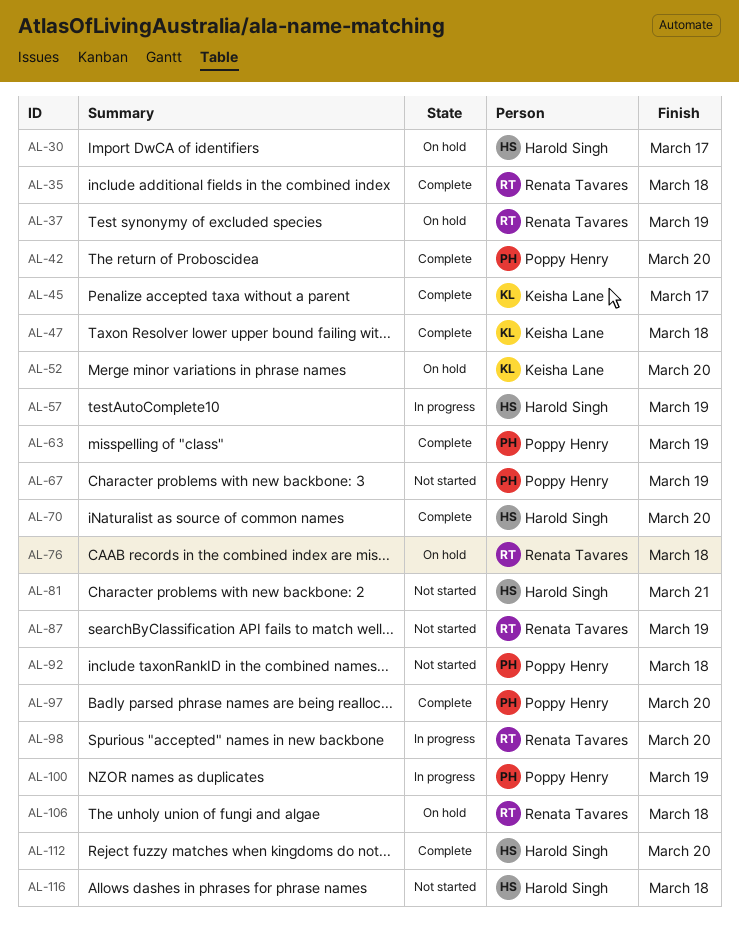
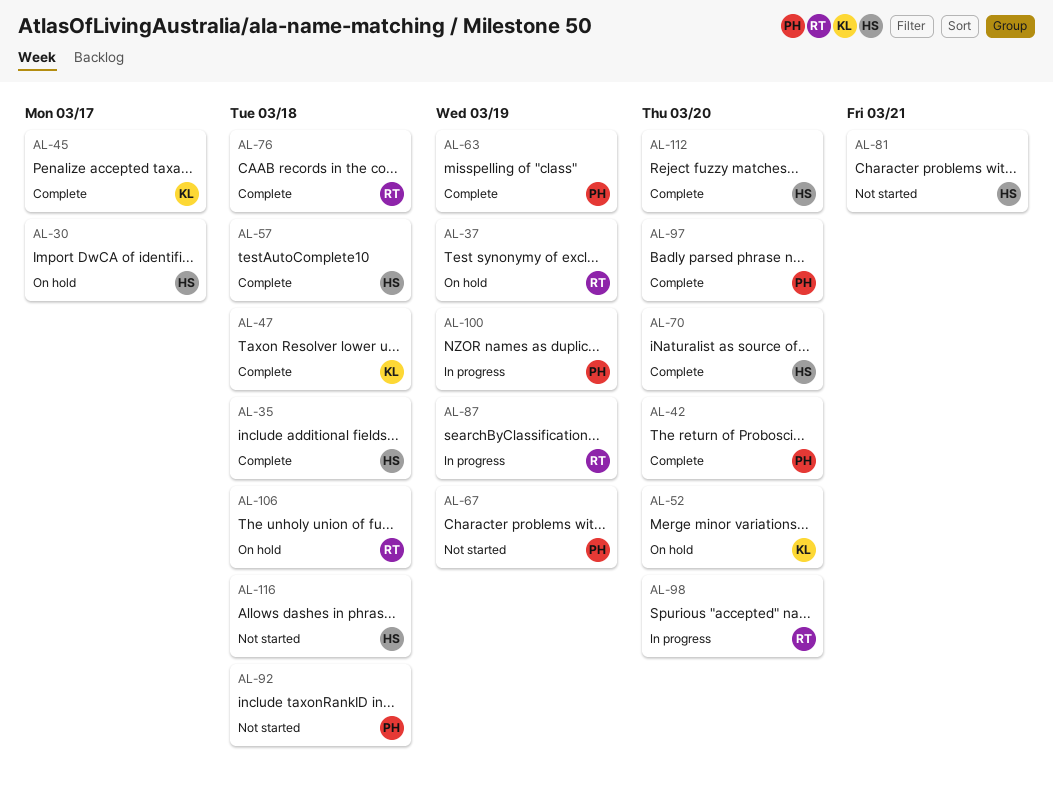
AL-35, owner: Renata Tavares -> Harold Singh
AL-57, status: In progress -> Complete
AL-57, due: Mar 19 -> Mar 18
AL-76, status: On hold -> Complete
AL-87, status: Not started -> In progress

